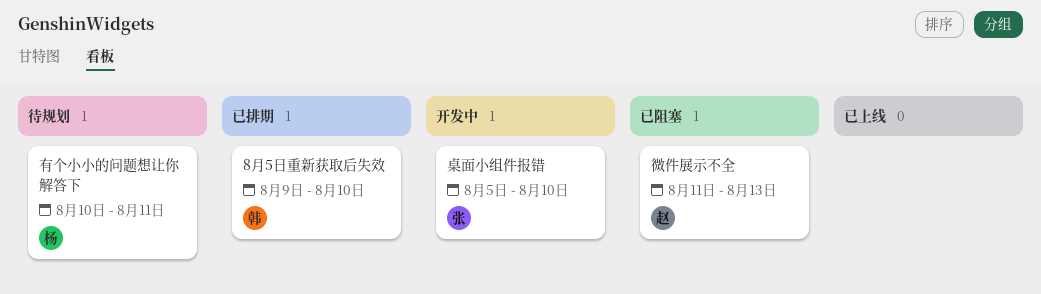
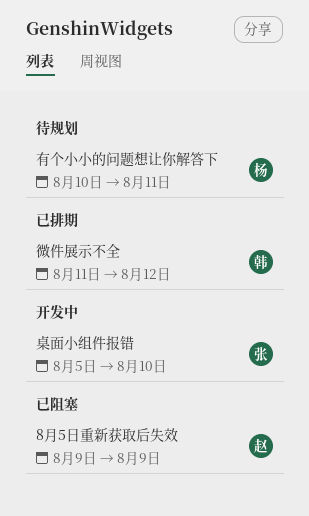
8月5日重新获取后失效, status: 已排期 -> 已阻塞
8月5日重新获取后失效, owner: 韩 -> 赵
8月5日重新获取后失效, due: Aug 10 -> Aug 9
微件展示不全, status: 已阻塞 -> 已排期
微件展示不全, owner: 赵 -> 韩
微件展示不全, due: Aug 13 -> Aug 12

